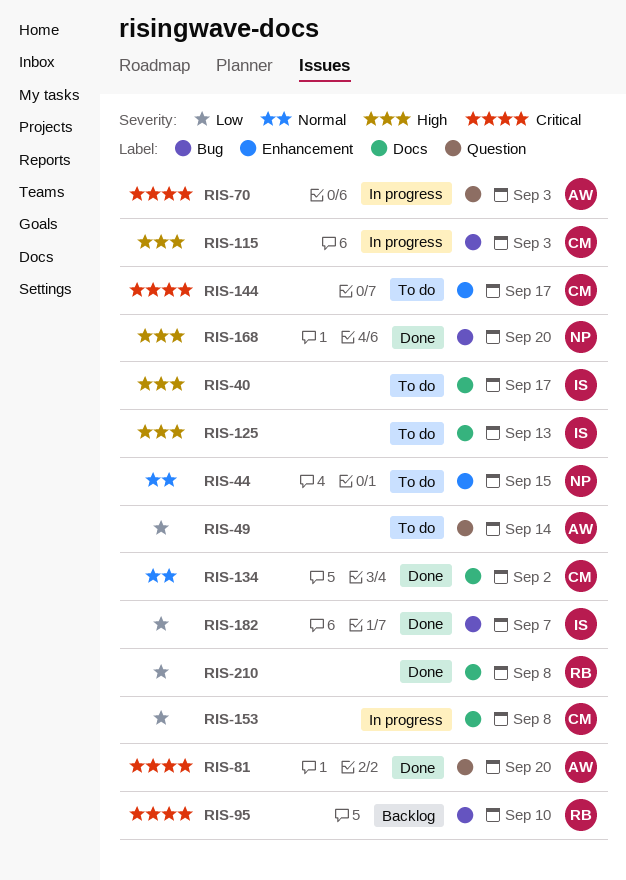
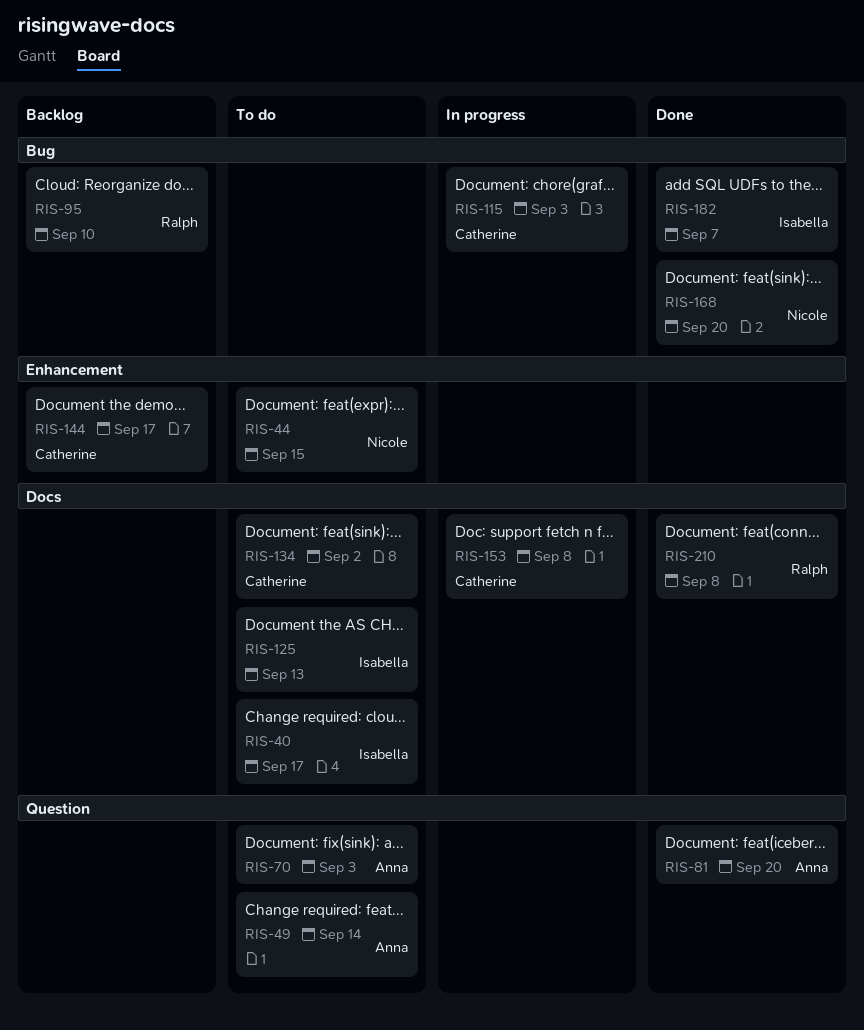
RIS-70, status: In progress -> To do
RIS-134, status: Done -> To do
RIS-144, status: To do -> Backlog

